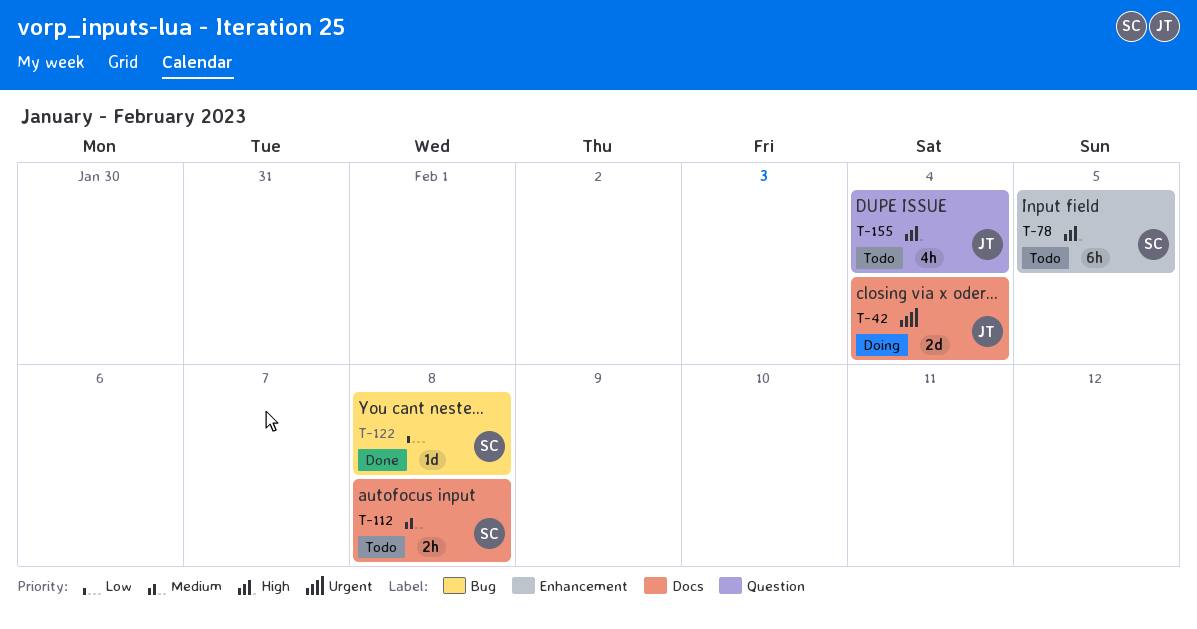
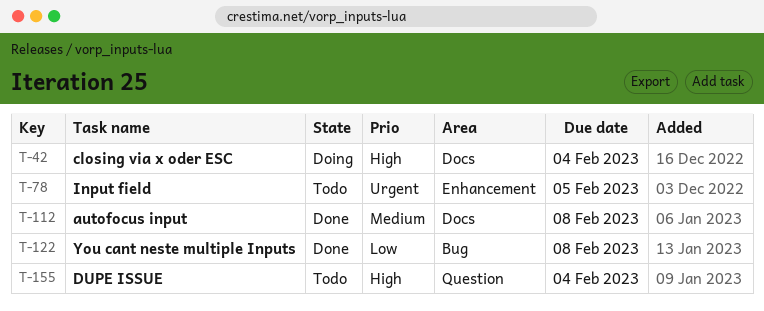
T-42, priority: Urgent -> High
T-78, priority: High -> Urgent
T-112, status: Todo -> Done

